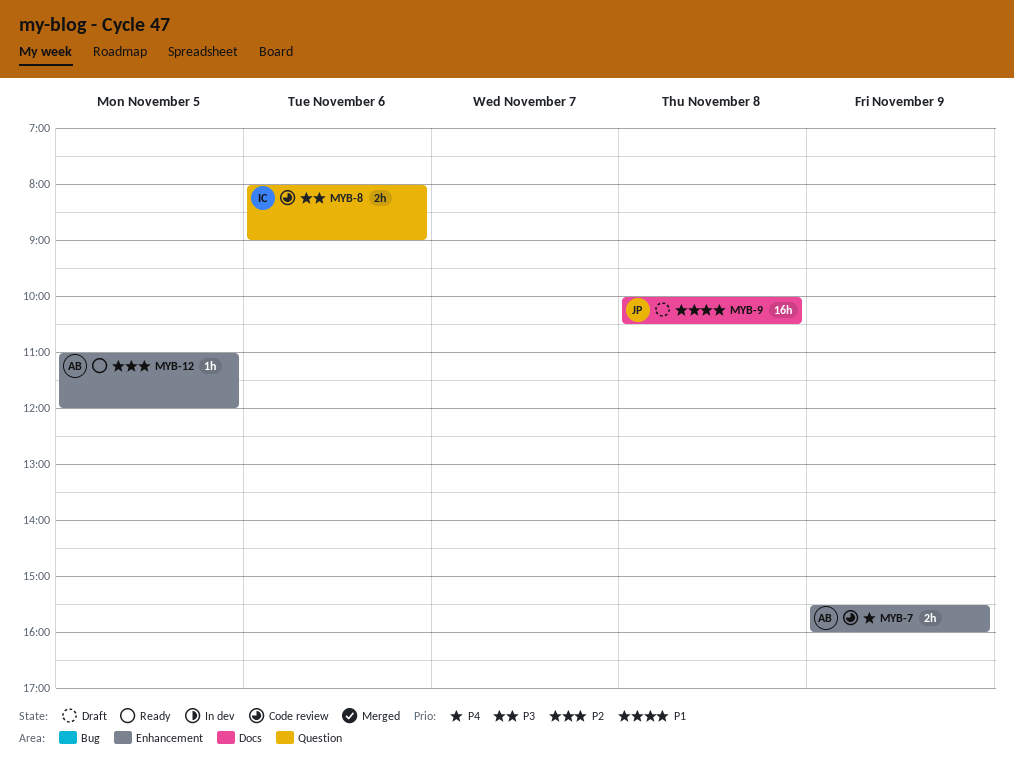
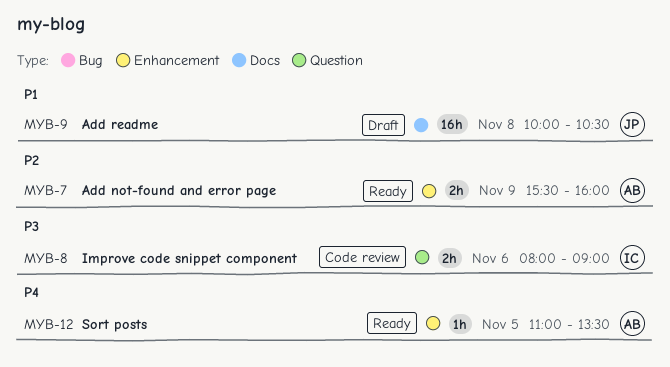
MYB-7, status: Code review -> Ready
MYB-7, priority: P4 -> P2
MYB-12, priority: P2 -> P4
MYB-12, ends: 12:00 -> 13:30

